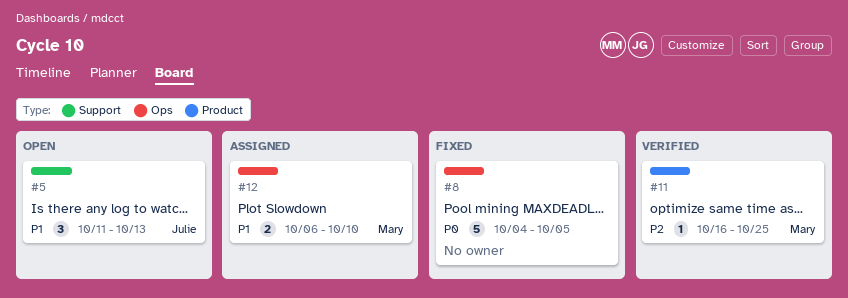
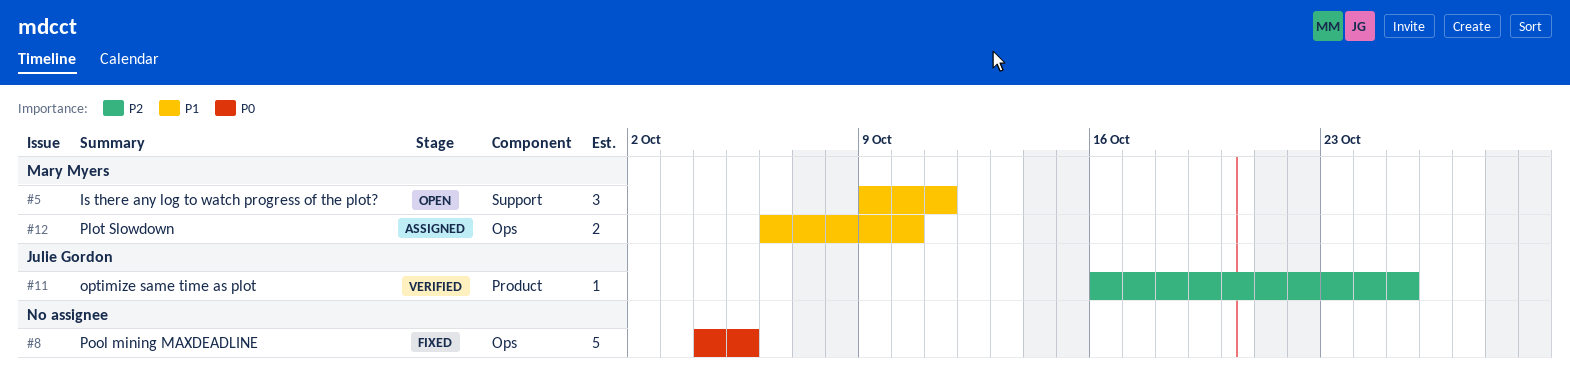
#5, owner: Julie Gordon -> Mary Myers
#5, start: Oct 11 -> Oct 9
#5, due: Oct 13 -> Oct 11
#11, owner: Mary Myers -> Julie Gordon

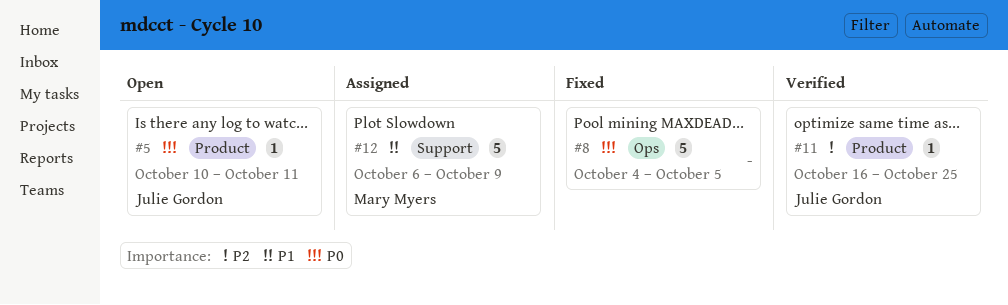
#5, owner: Mary Myers -> Julie Gordon
#5, priority: P1 -> P0
#5, label: Support -> Product
#5, estimate: 3 -> 1
#5, start: Oct 9 -> Oct 10
#12, label: Ops -> Support
#12, estimate: 2 -> 5
#12, due: Oct 10 -> Oct 9

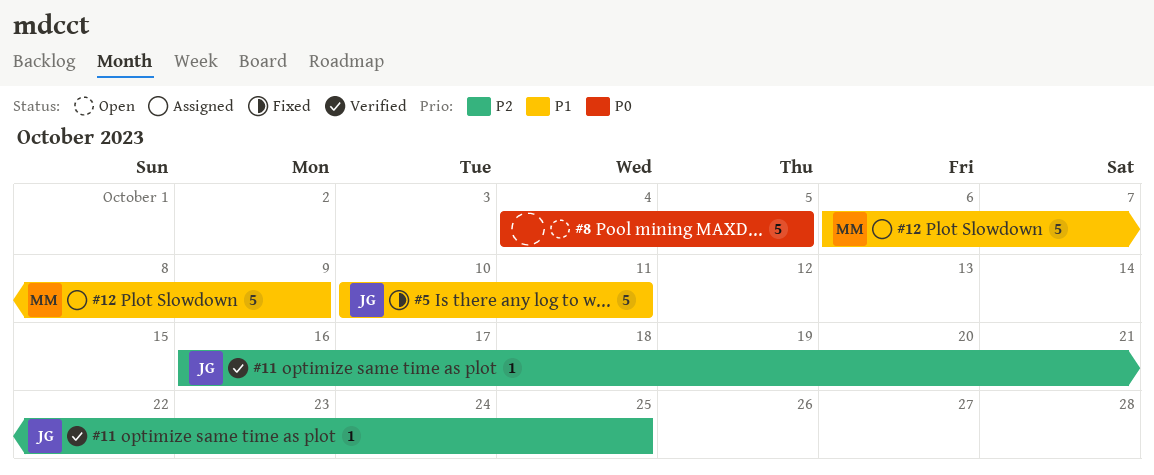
#5, status: Open -> Fixed
#5, priority: P0 -> P1
#5, estimate: 1 -> 5
#8, status: Fixed -> Open

